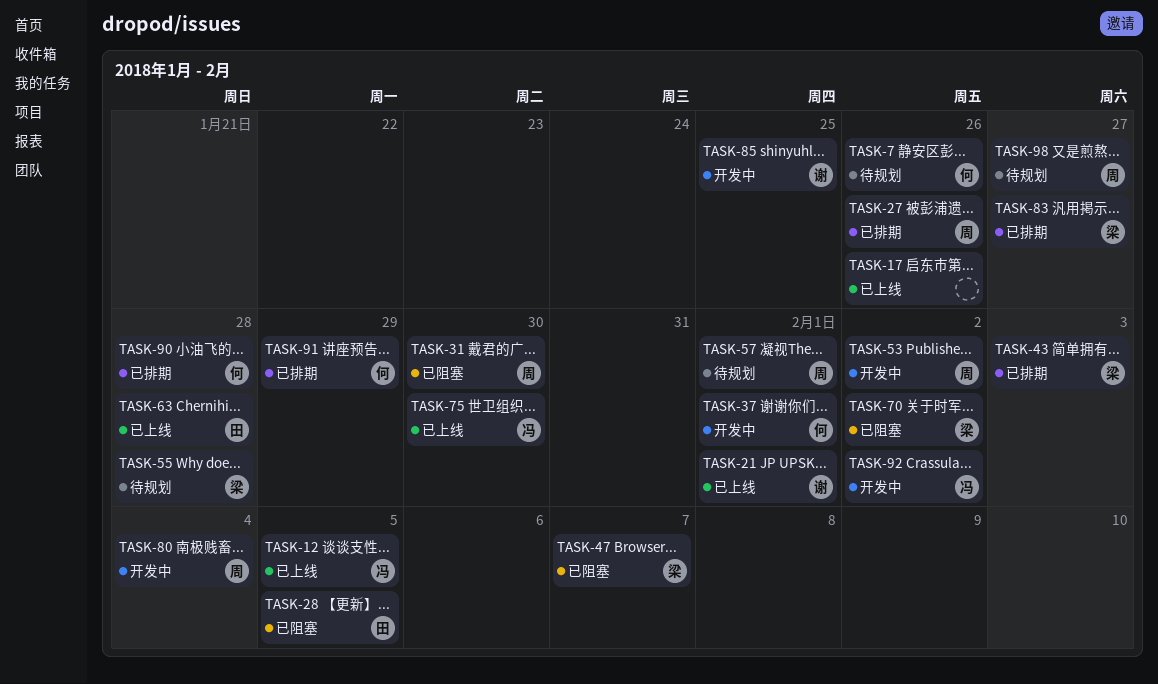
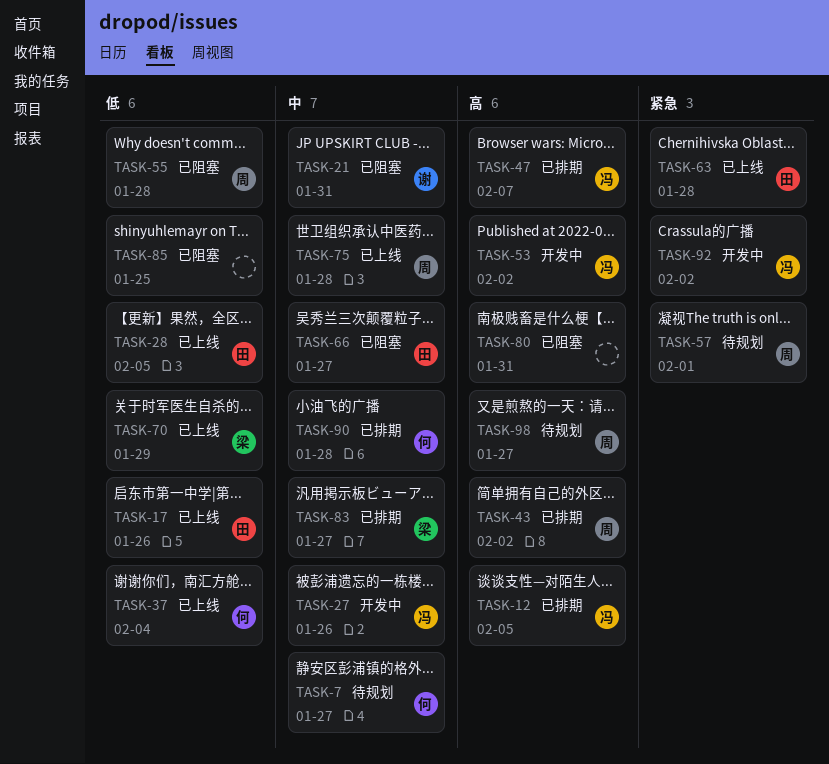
TASK-7, due: Jan 26 -> Jan 27
TASK-12, status: 已上线 -> 已排期
TASK-17, owner: none -> 田
TASK-21, status: 已上线 -> 已阻塞
TASK-21, due: Feb 1 -> Jan 31
TASK-27, status: 已排期 -> 开发中
TASK-27, owner: 周 -> 冯
TASK-28, status: 已阻塞 -> 已上线
TASK-31: present -> none
TASK-37, status: 开发中 -> 已上线
TASK-37, due: Feb 1 -> Feb 4
TASK-43, owner: 梁 -> 周
TASK-43, due: Feb 3 -> Feb 2
TASK-47, status: 已阻塞 -> 已排期
TASK-47, owner: 梁 -> 冯
TASK-53, owner: 周 -> 冯
TASK-55, status: 待规划 -> 已阻塞
TASK-55, owner: 梁 -> 周
TASK-66: none -> present
TASK-70, status: 已阻塞 -> 已上线
TASK-70, due: Feb 2 -> Jan 29
TASK-75, owner: 冯 -> 周
TASK-75, due: Jan 30 -> Jan 28
TASK-80, status: 开发中 -> 已阻塞
TASK-80, owner: 周 -> none
TASK-80, due: Feb 4 -> Jan 31
TASK-85, status: 开发中 -> 已阻塞
TASK-85, owner: 谢 -> none
TASK-91: present -> none

